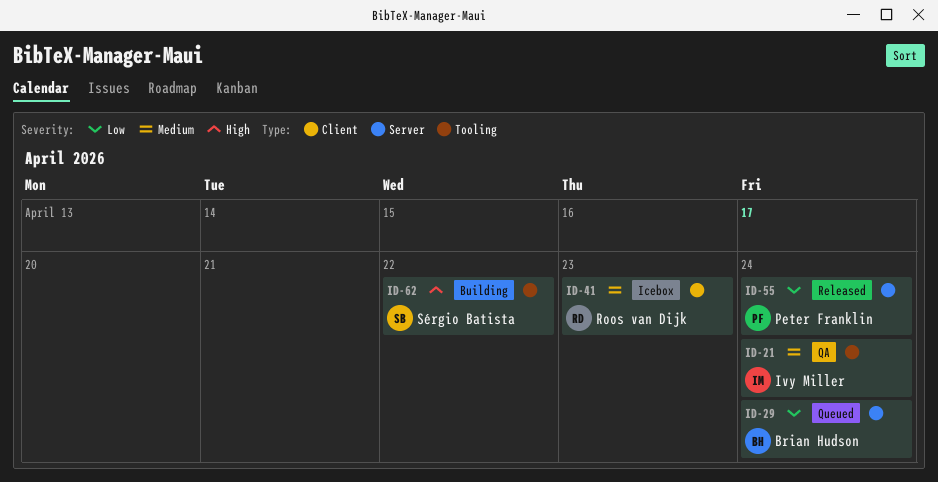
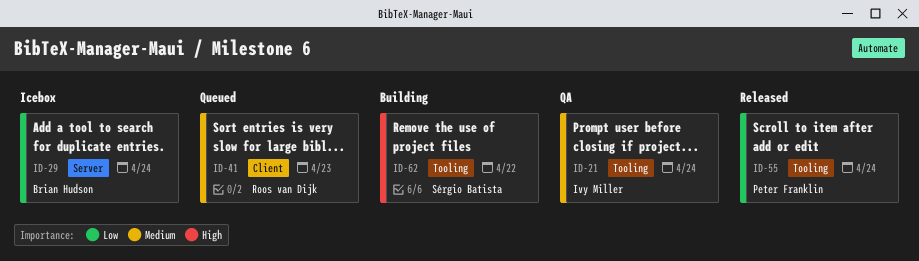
ID-29, status: Queued -> Icebox
ID-41, status: Icebox -> Queued
ID-55, label: Server -> Tooling

